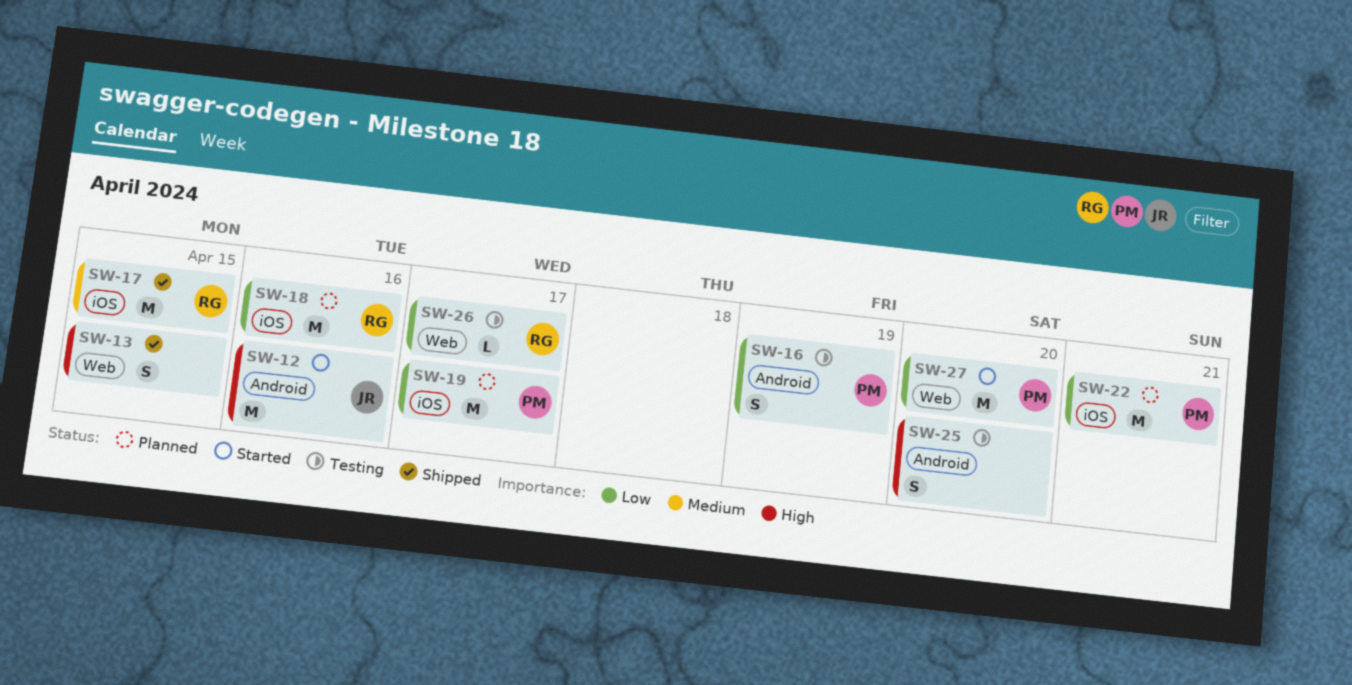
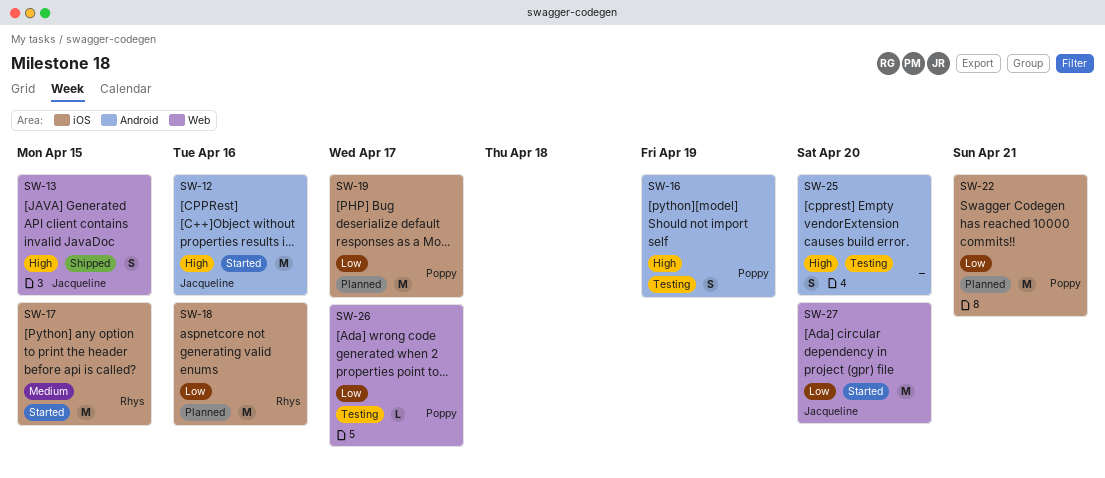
SW-13, owner: none -> Jacqueline
SW-16, priority: Low -> High
SW-17, status: Shipped -> Started
SW-26, owner: Rhys -> Poppy
SW-27, owner: Poppy -> Jacqueline

